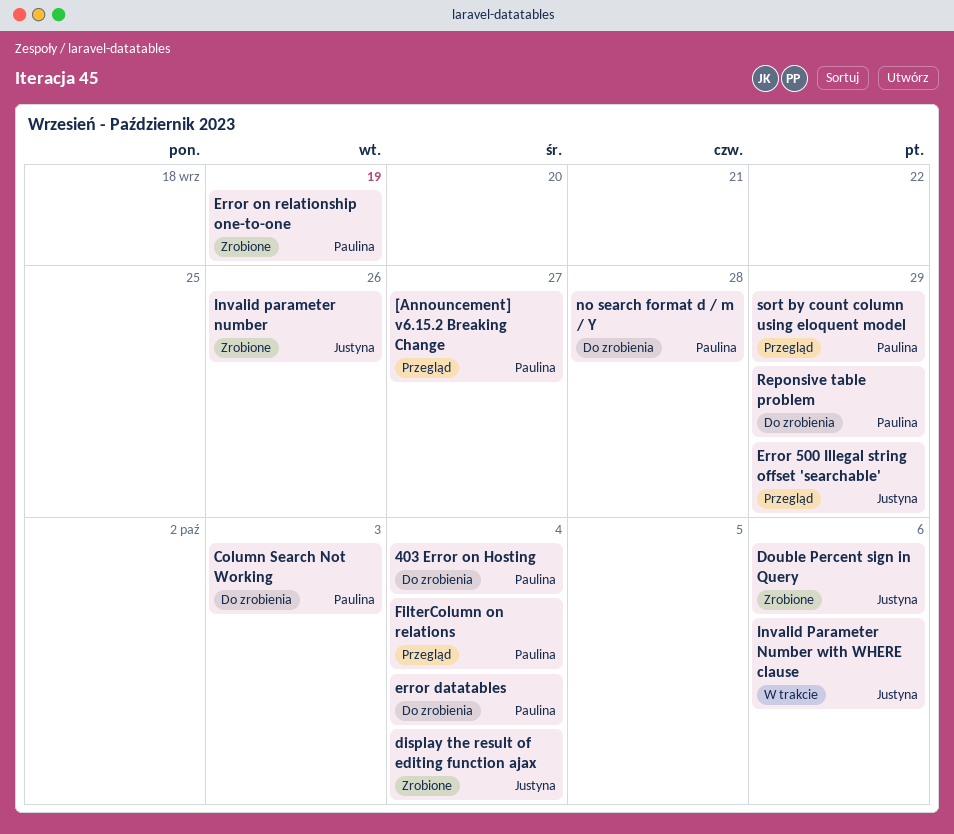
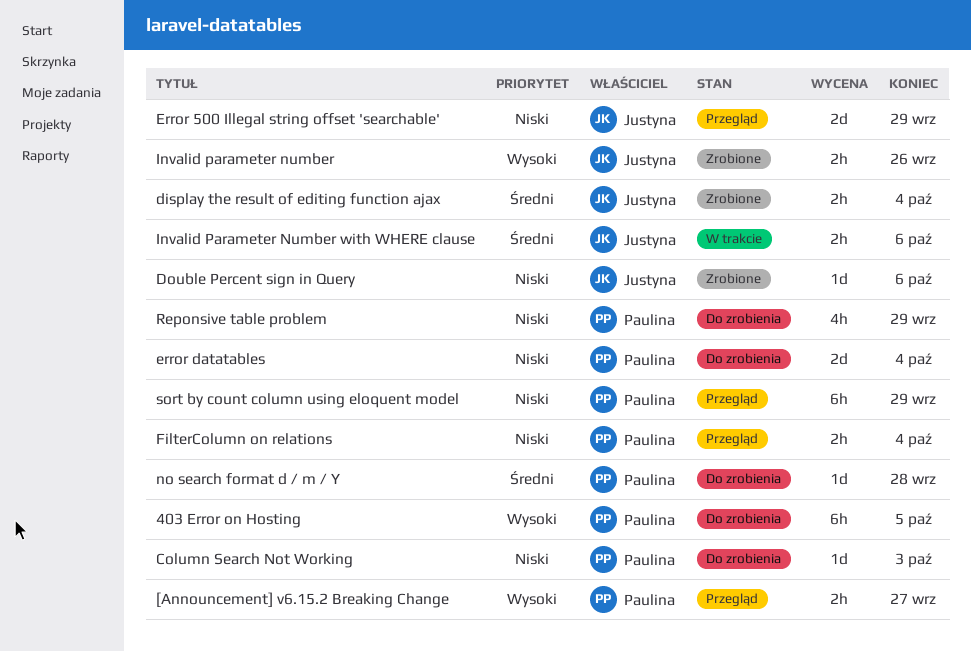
403 Error on Hosting, due: Oct 4 -> Oct 5
Error on relationship one-to-one: present -> none

